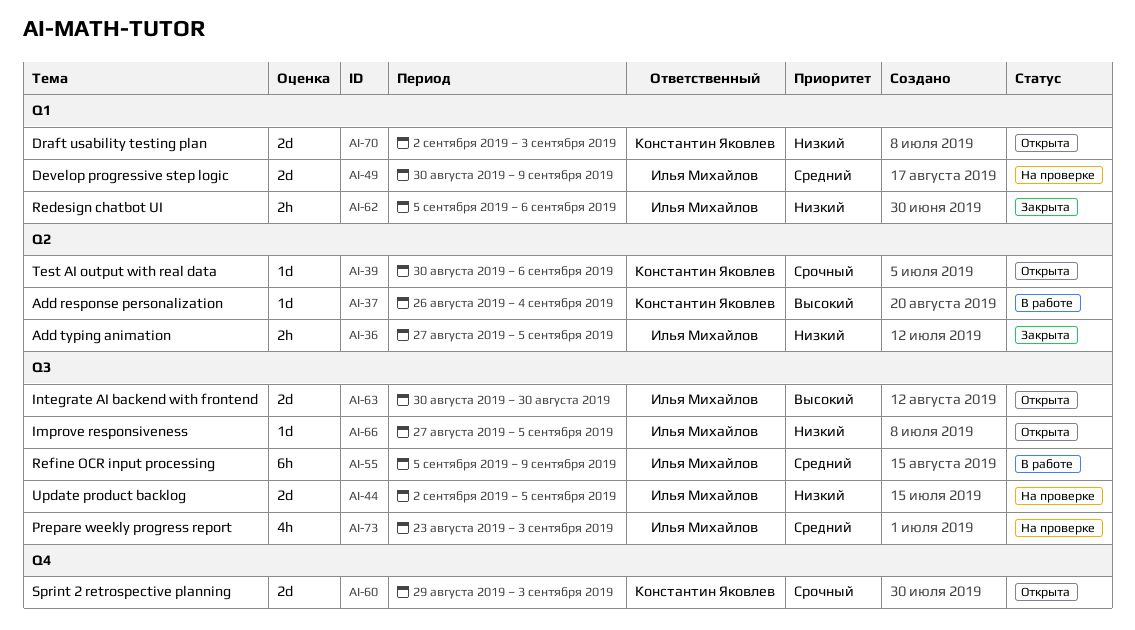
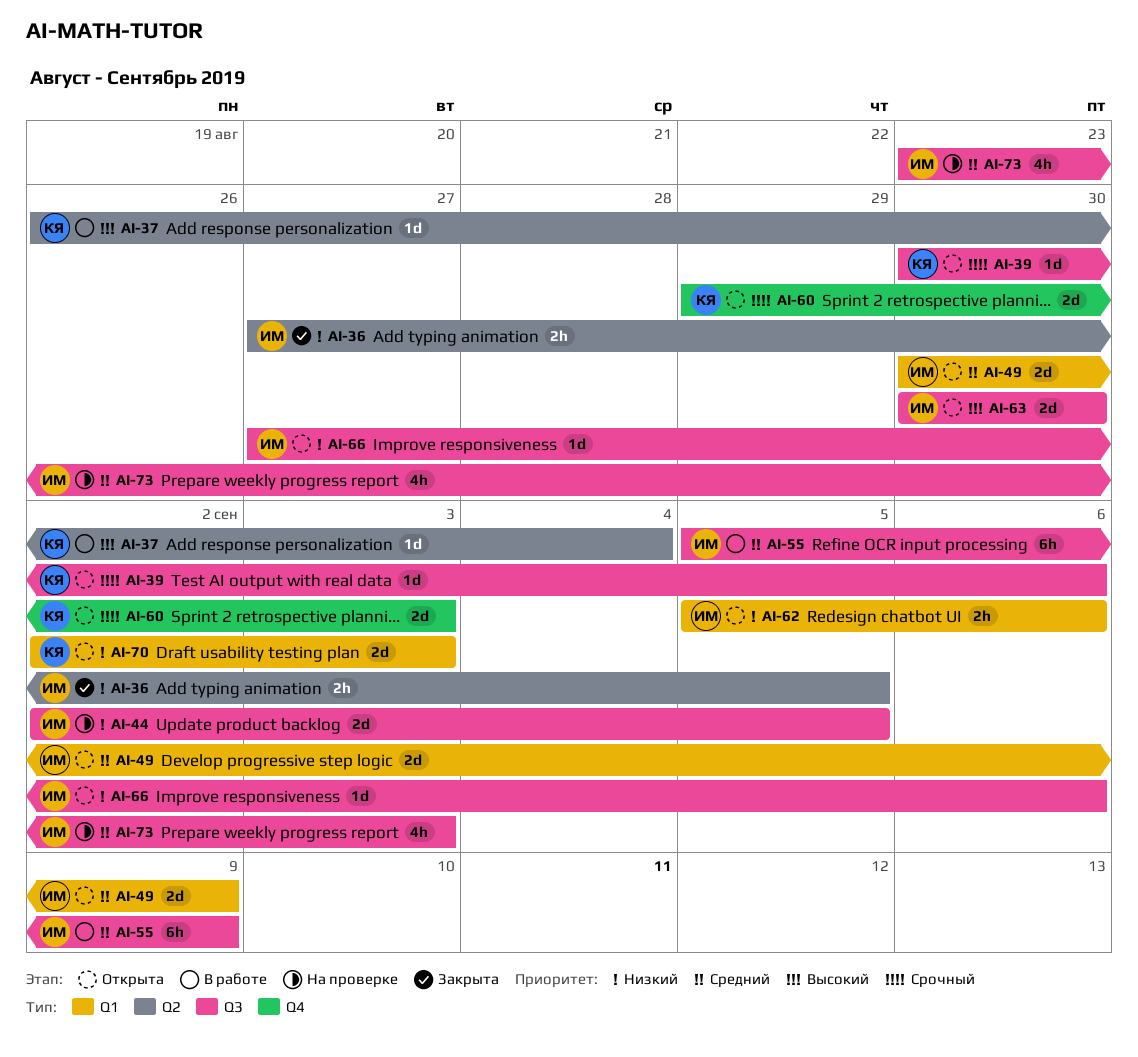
AI-39, label: Q2 -> Q3
AI-49, status: На проверке -> Открыта
AI-62, status: Закрыта -> Открыта
AI-66, due: Sep 5 -> Sep 6

